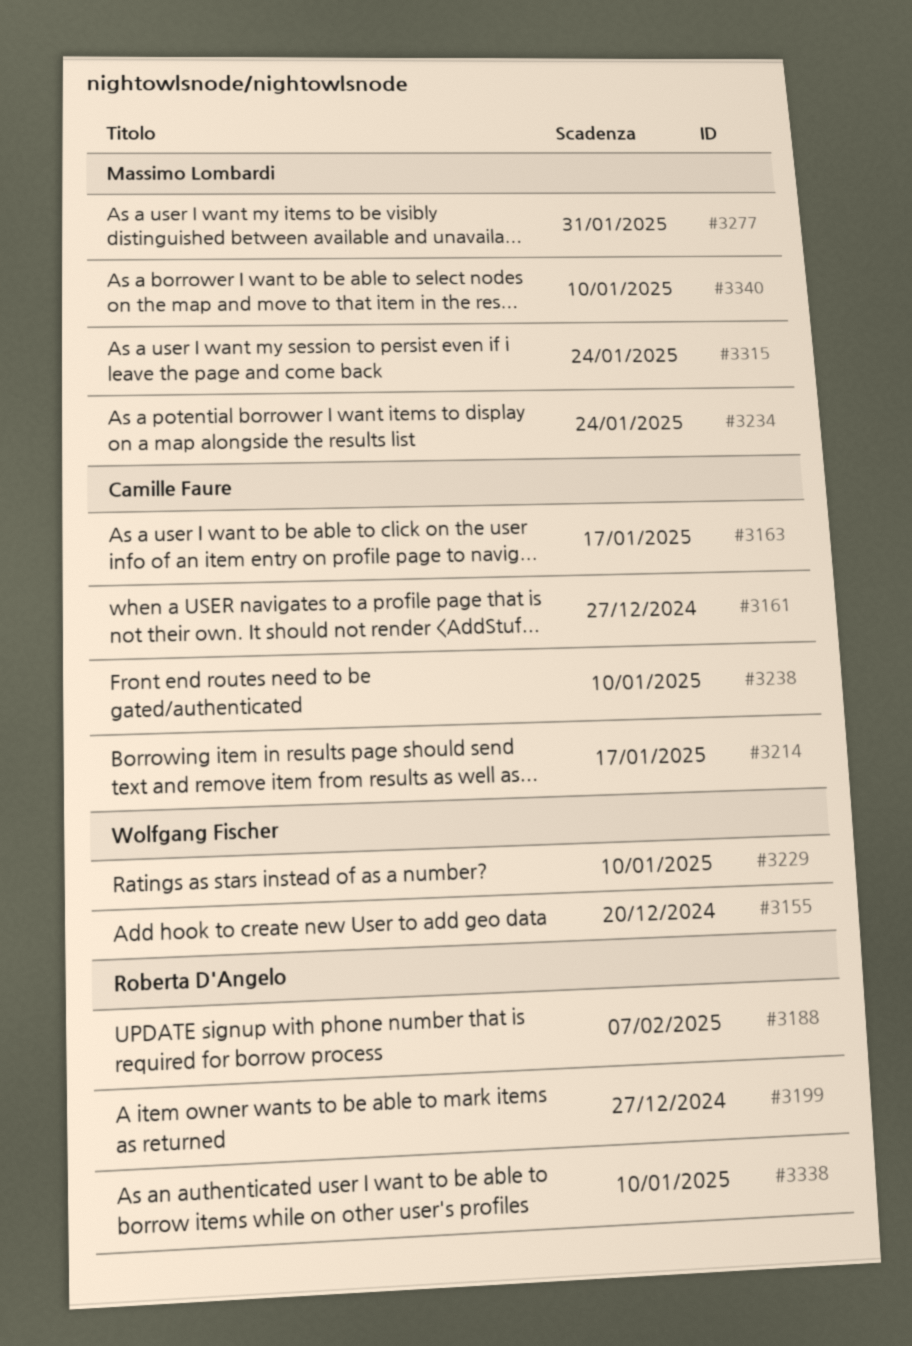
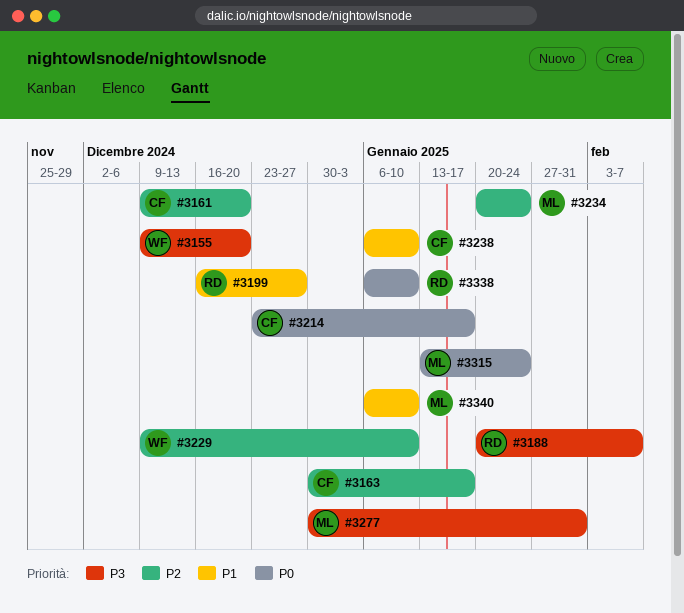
#3161, due: Dec 27 -> Dec 20

